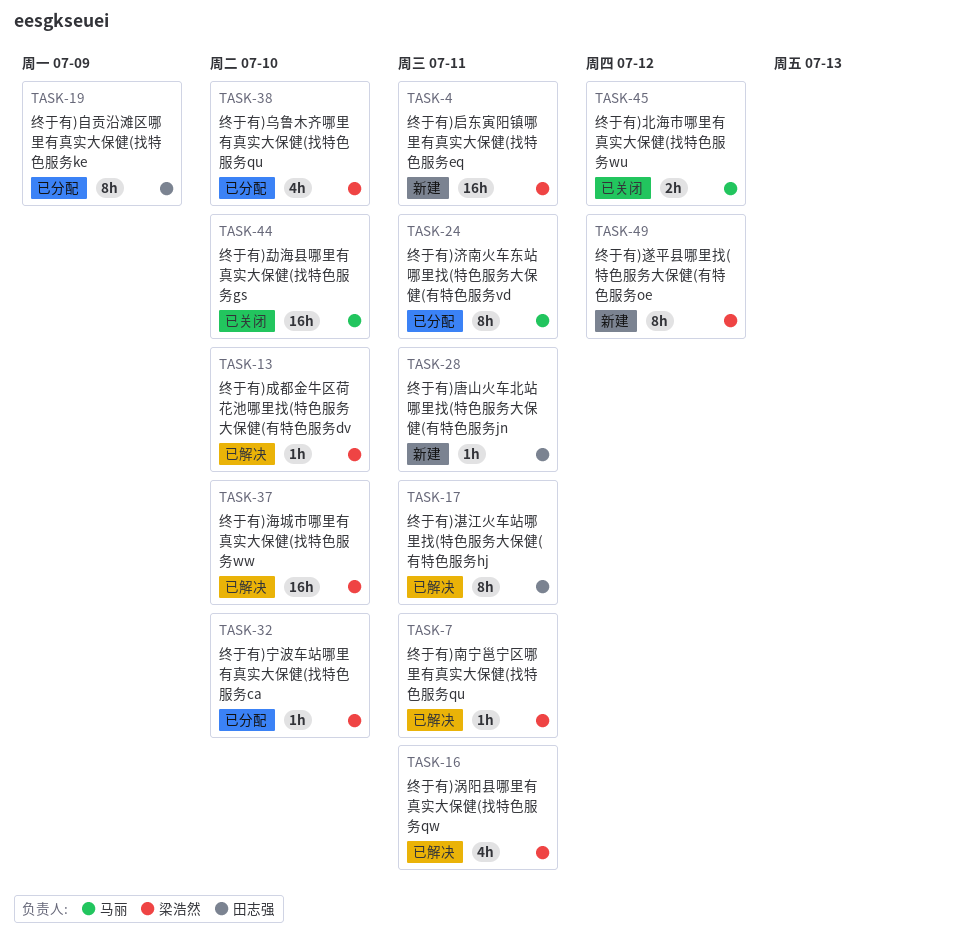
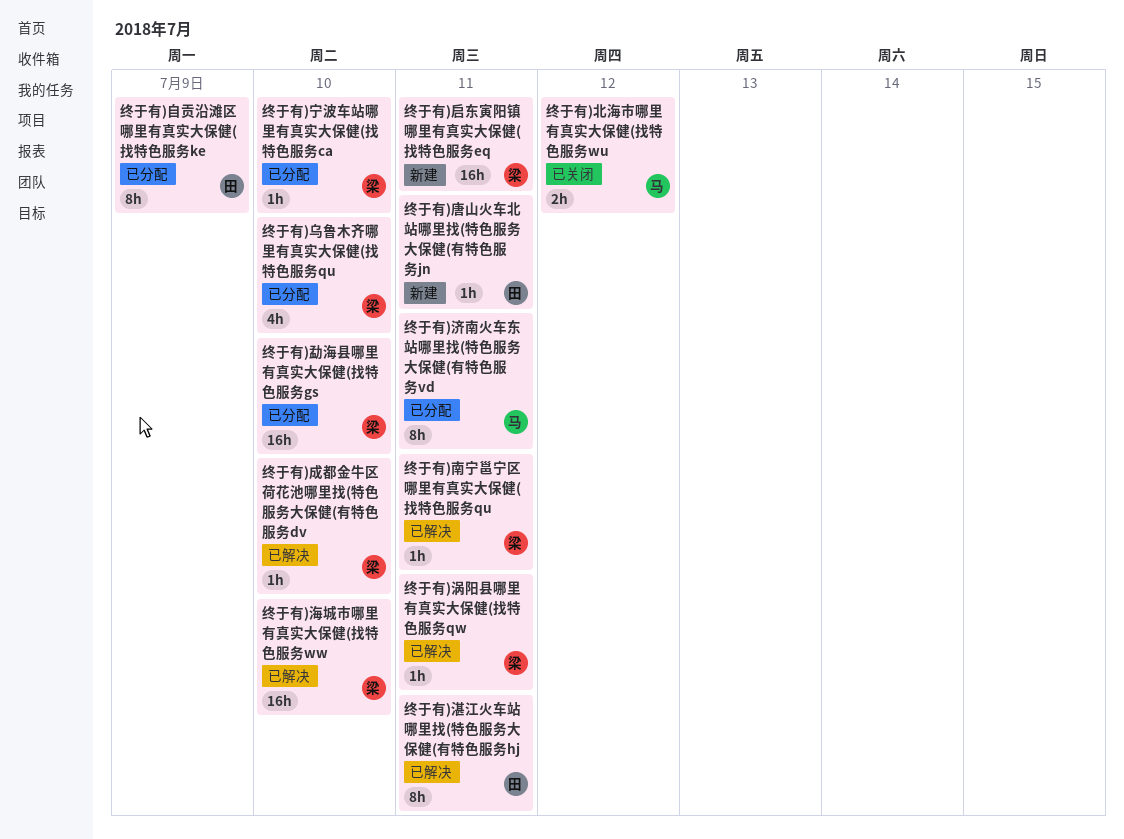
终于有)勐海县哪里有真实大保健(找特色服务gs, status: 已关闭 -> 已分配
终于有)勐海县哪里有真实大保健(找特色服务gs, owner: 马丽 -> 梁浩然
终于有)涡阳县哪里有真实大保健(找特色服务qw, estimate: 4h -> 1h
终于有)遂平县哪里找(特色服务大保健(有特色服务oe: present -> none

